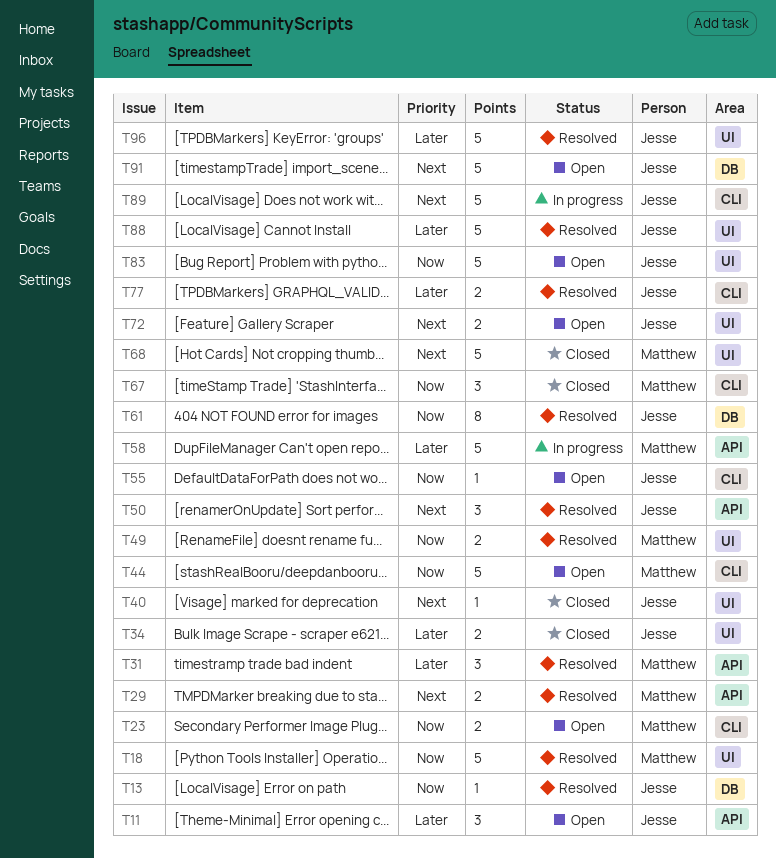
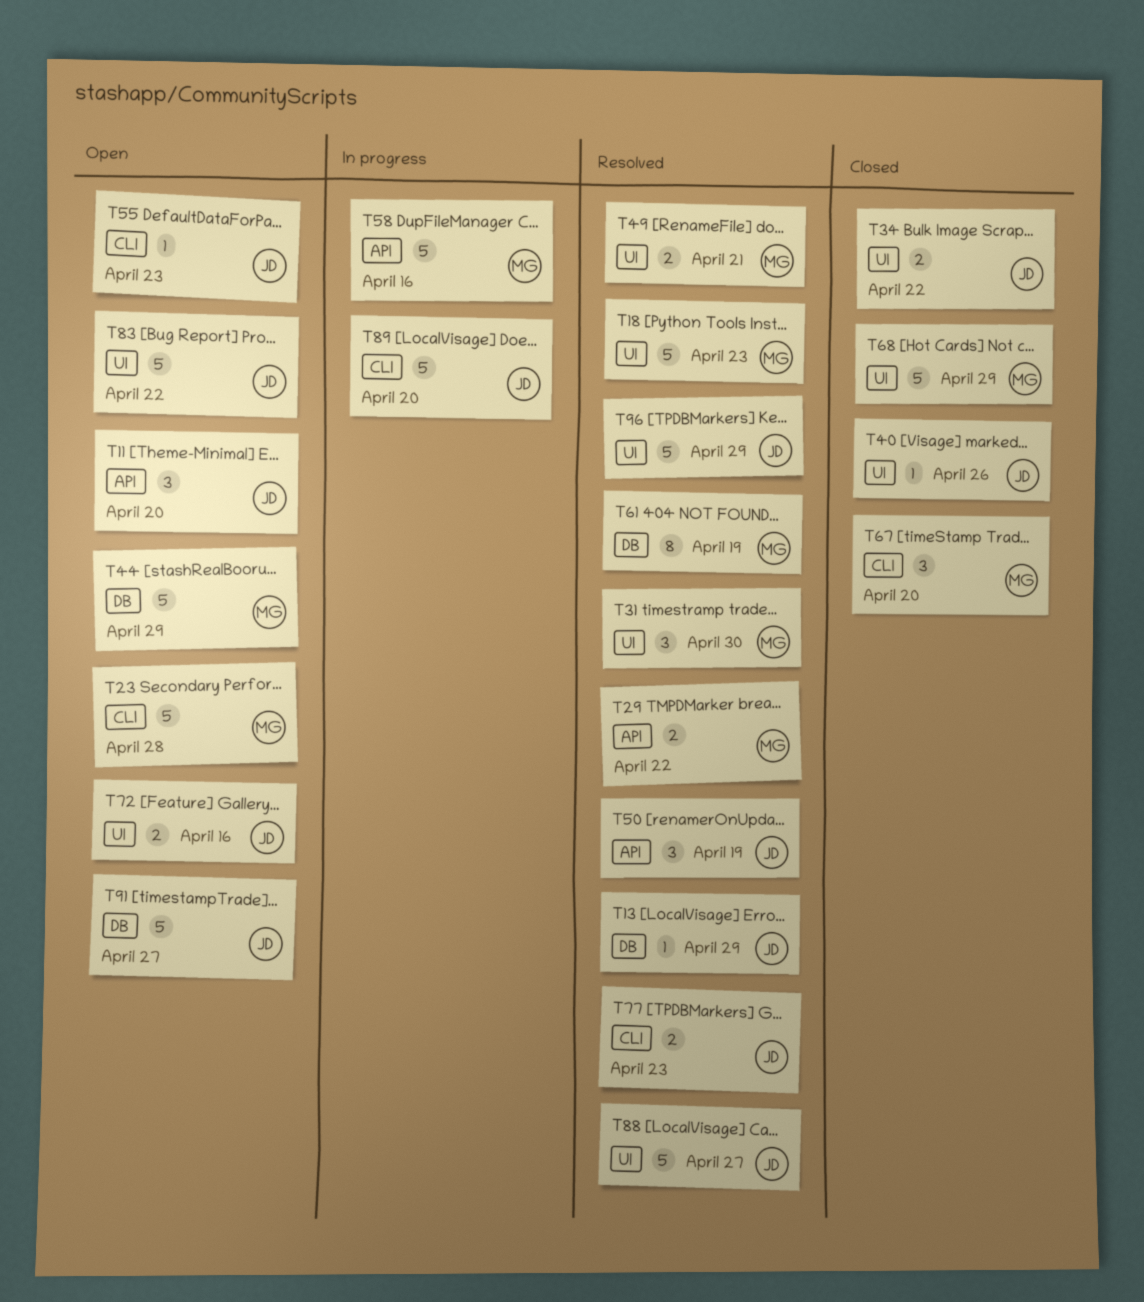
T23, estimate: 2 -> 5
T31, label: API -> UI
T44, label: CLI -> DB
T61, owner: Jesse -> Matthew

